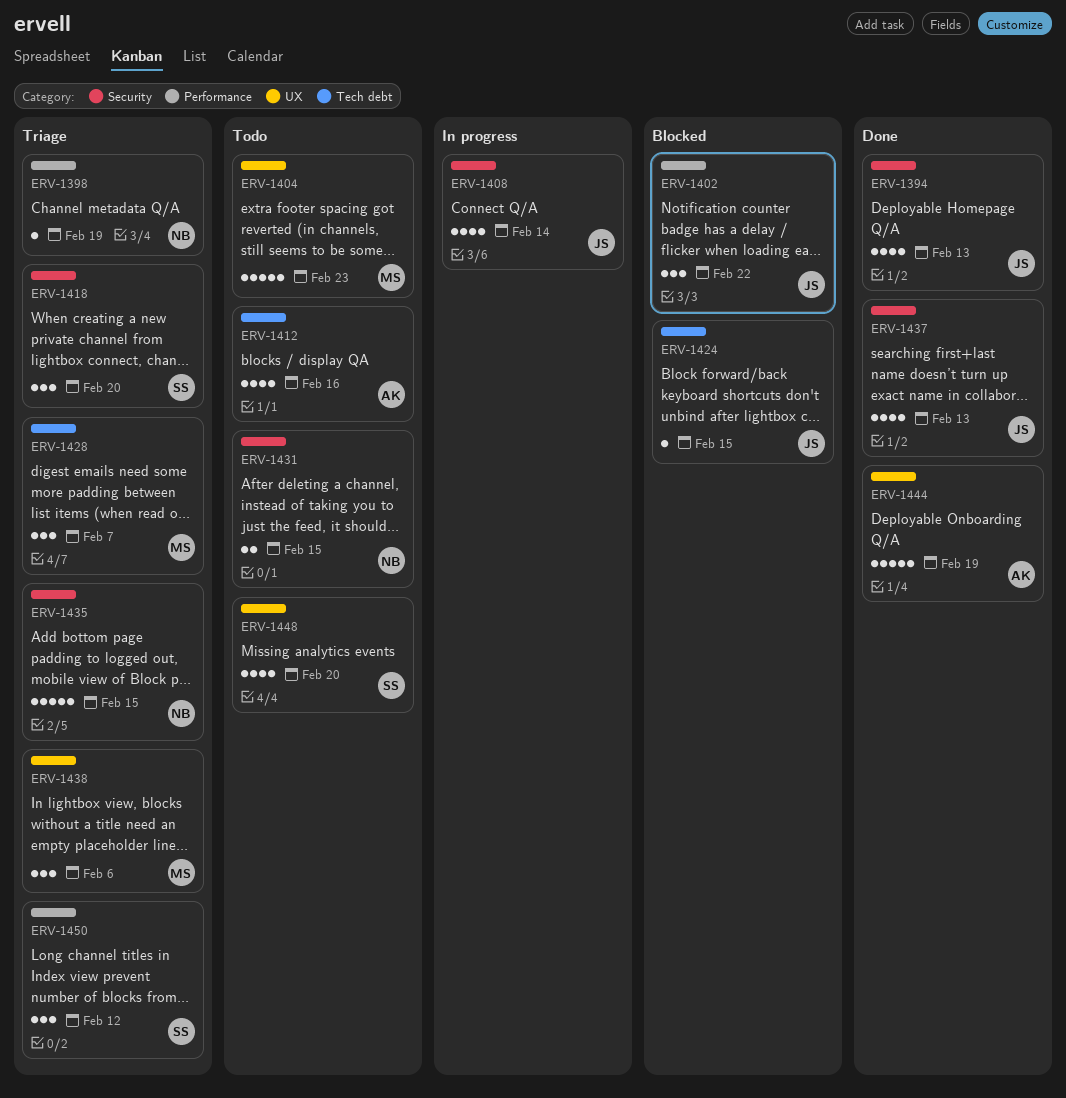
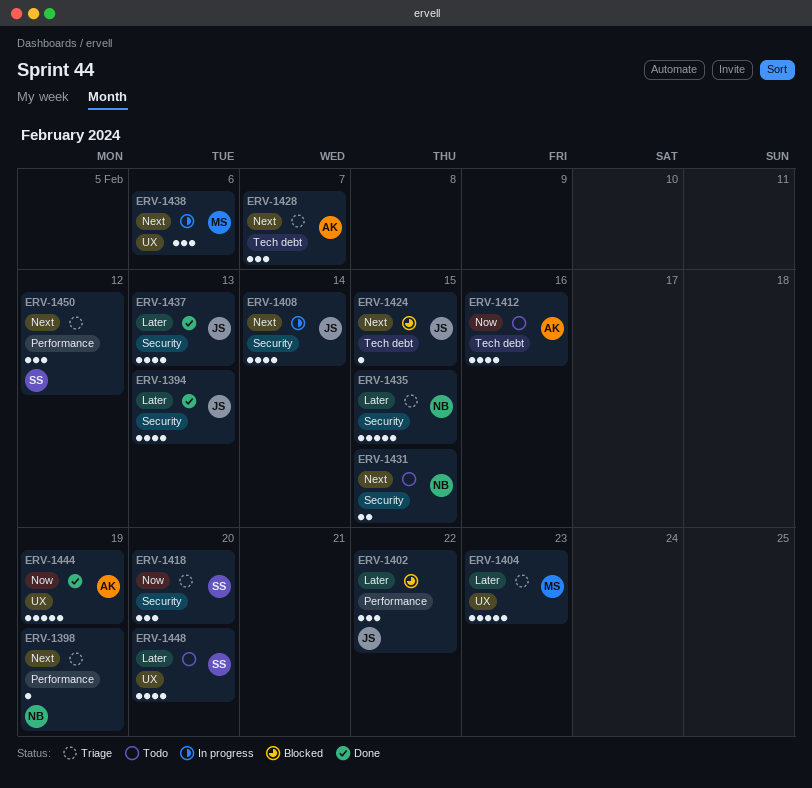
ERV-1404, status: Todo -> Triage
ERV-1428, owner: MS -> AK
ERV-1438, status: Triage -> In progress

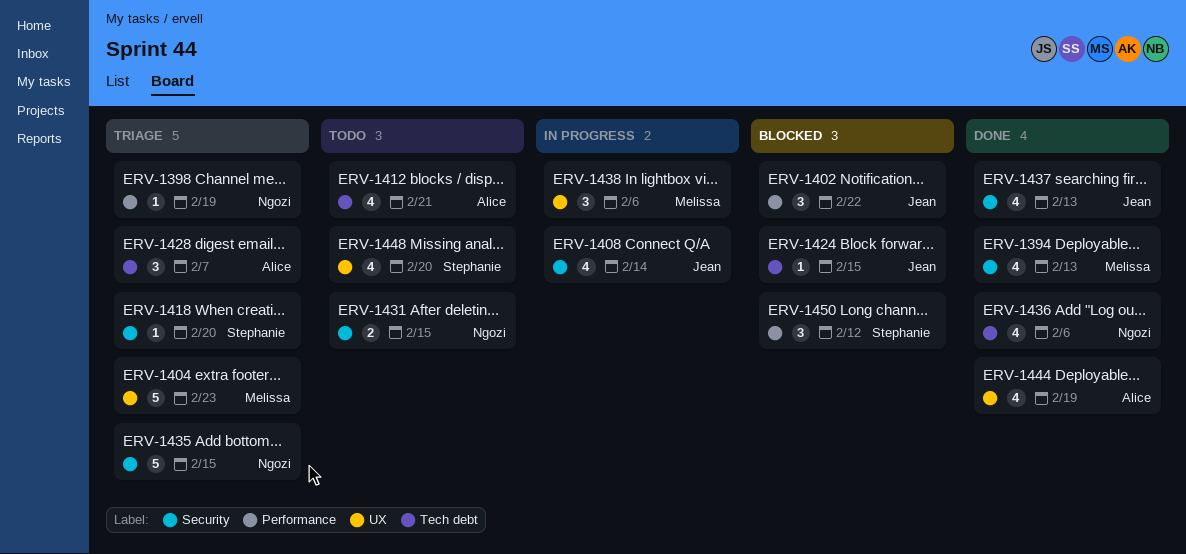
ERV-1394, owner: Jean -> Melissa
ERV-1412, due: Feb 16 -> Feb 21
ERV-1418, estimate: 3 -> 1
ERV-1436: none -> present
ERV-1444, estimate: 5 -> 4
ERV-1450, status: Triage -> Blocked

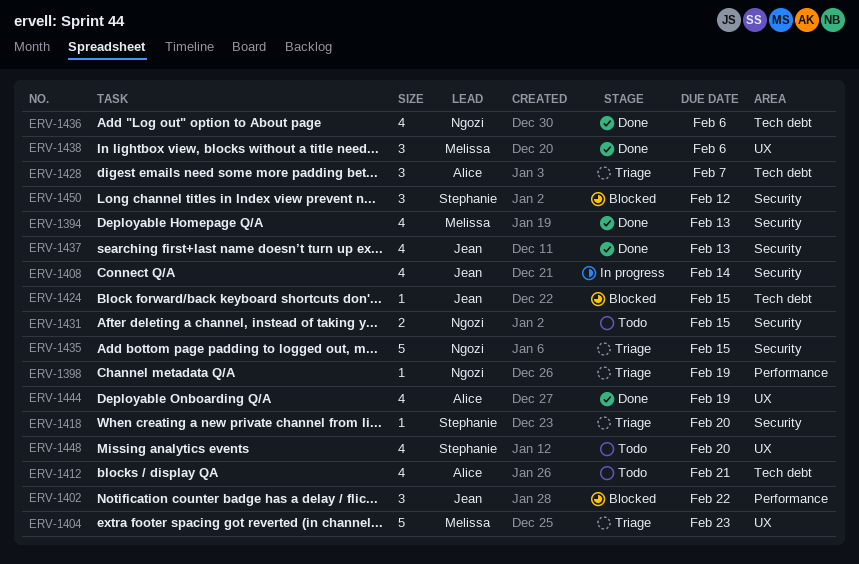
ERV-1438, status: In progress -> Done
ERV-1450, label: Performance -> Security

